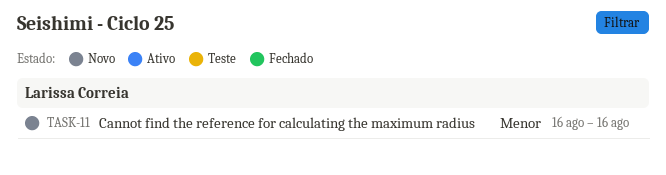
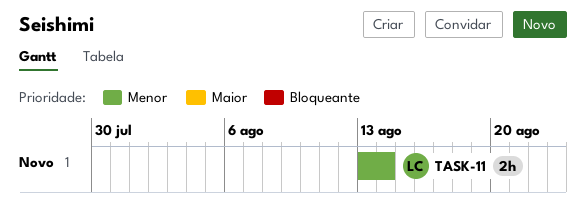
TASK-11, start: Aug 16 -> Aug 13
TASK-11, due: Aug 16 -> Aug 14

